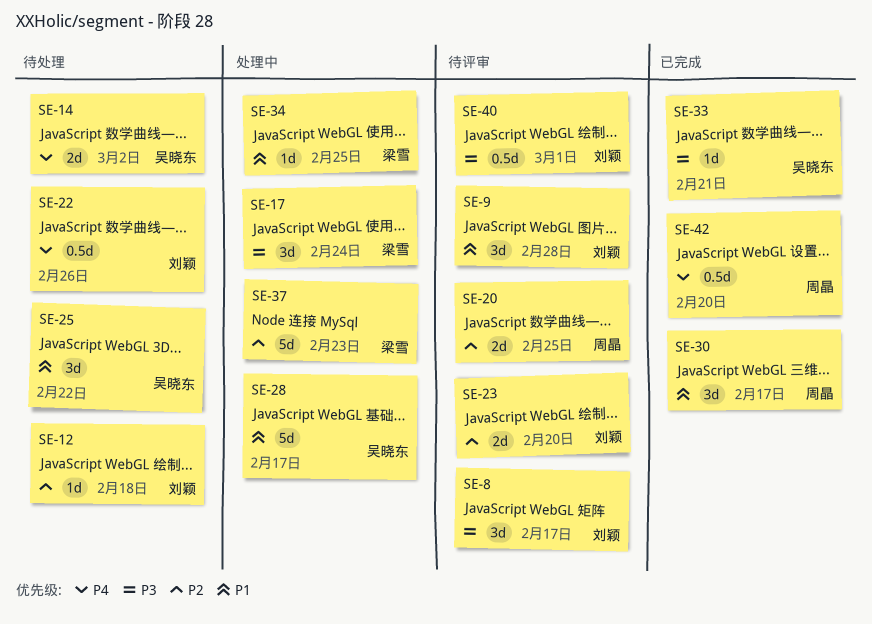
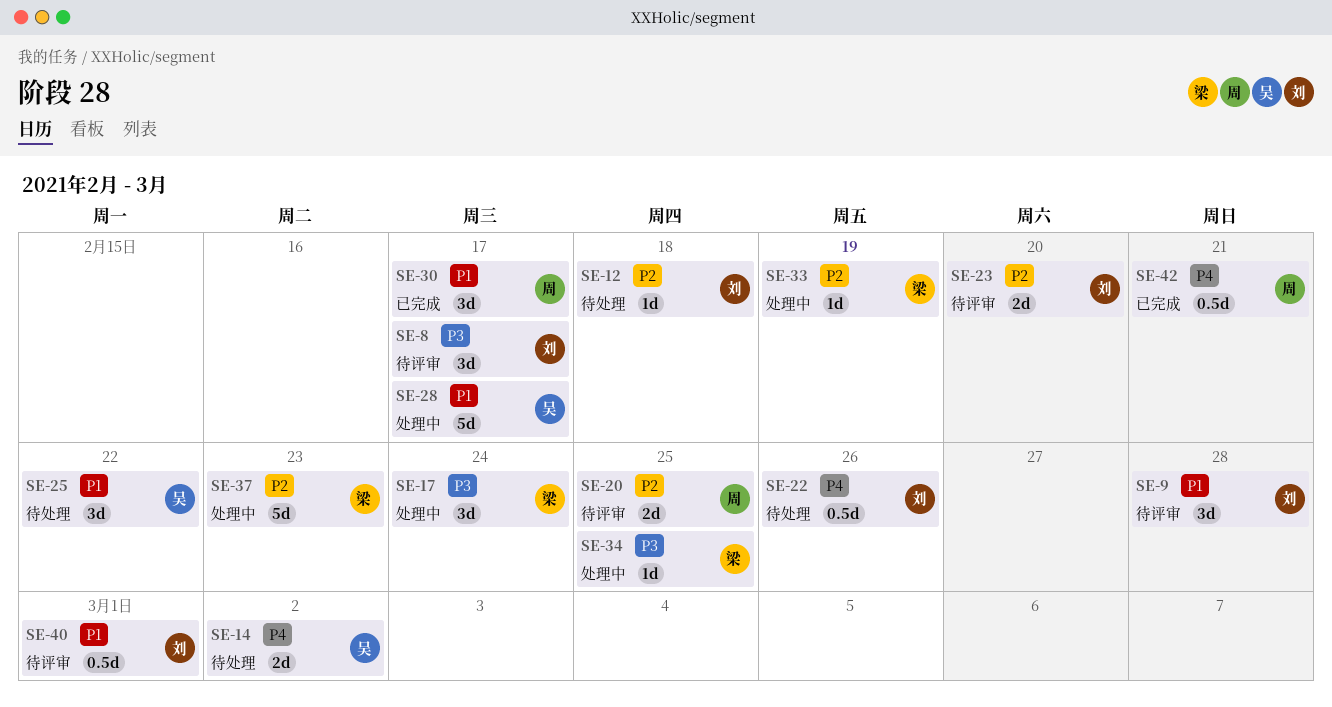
SE-33, status: 已完成 -> 处理中
SE-33, owner: 吴晓东 -> 梁雪
SE-33, priority: P3 -> P2
SE-33, due: Feb 21 -> Feb 19
SE-34, priority: P1 -> P3
SE-40, priority: P3 -> P1
SE-42, due: Feb 20 -> Feb 21

